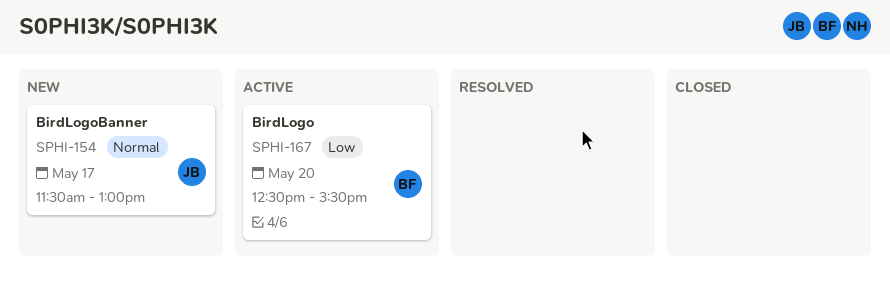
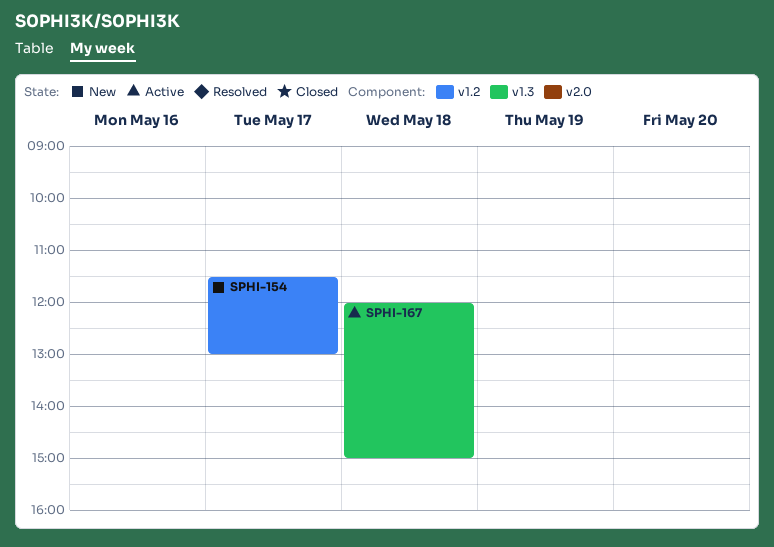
SPHI-167, day: May 20 -> May 18
SPHI-167, begins: 12:30 -> 12:00
SPHI-167, ends: 15:30 -> 15:00

